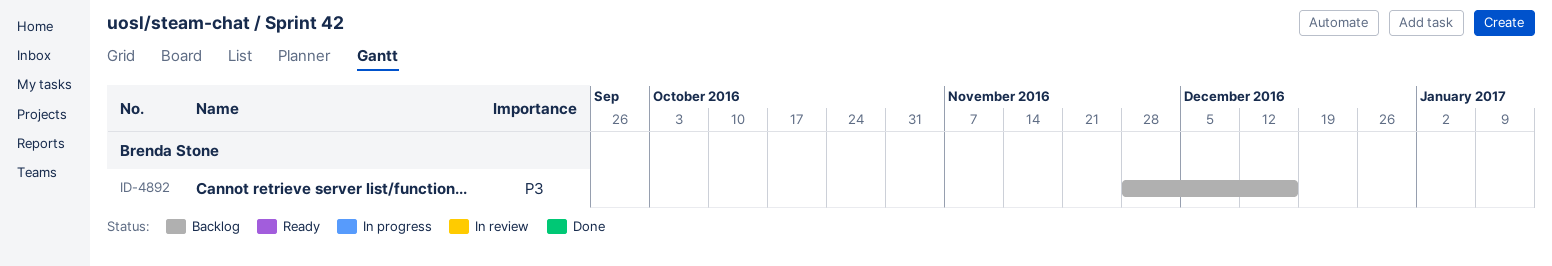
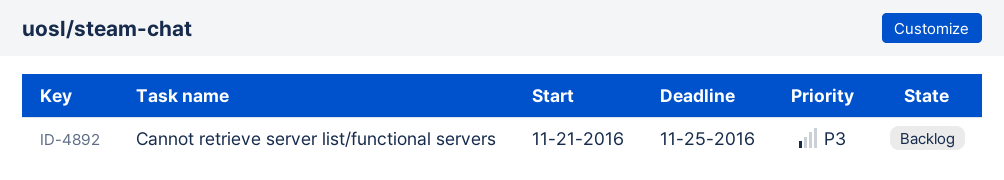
ID-4892, start: Nov 28 -> Nov 21
ID-4892, due: Dec 16 -> Nov 25

